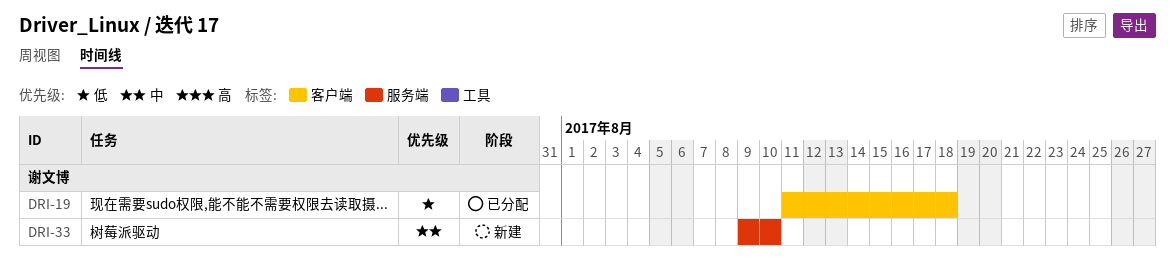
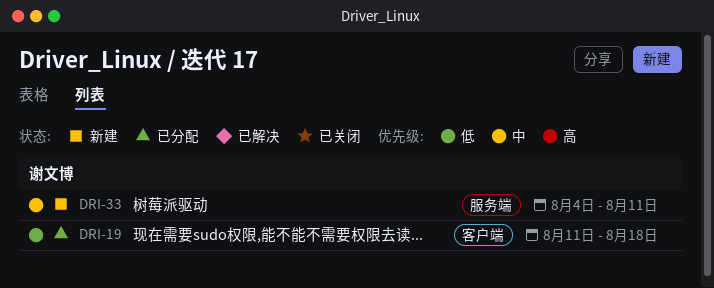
DRI-33, start: Aug 9 -> Aug 4
DRI-33, due: Aug 10 -> Aug 11

